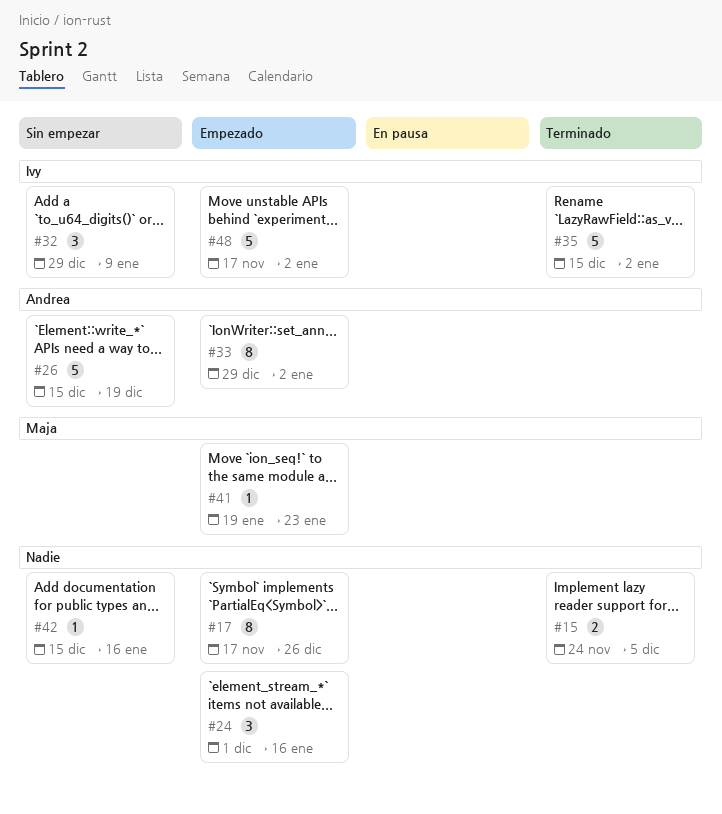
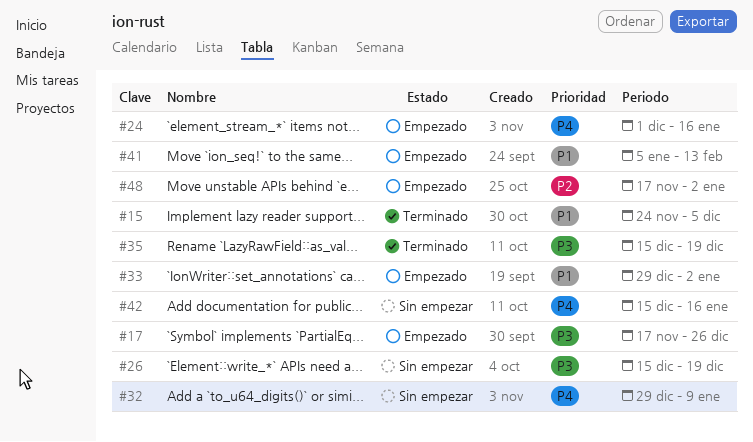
#35, due: Jan 2 -> Dec 19
#41, start: Jan 19 -> Jan 5
#41, due: Jan 23 -> Feb 13

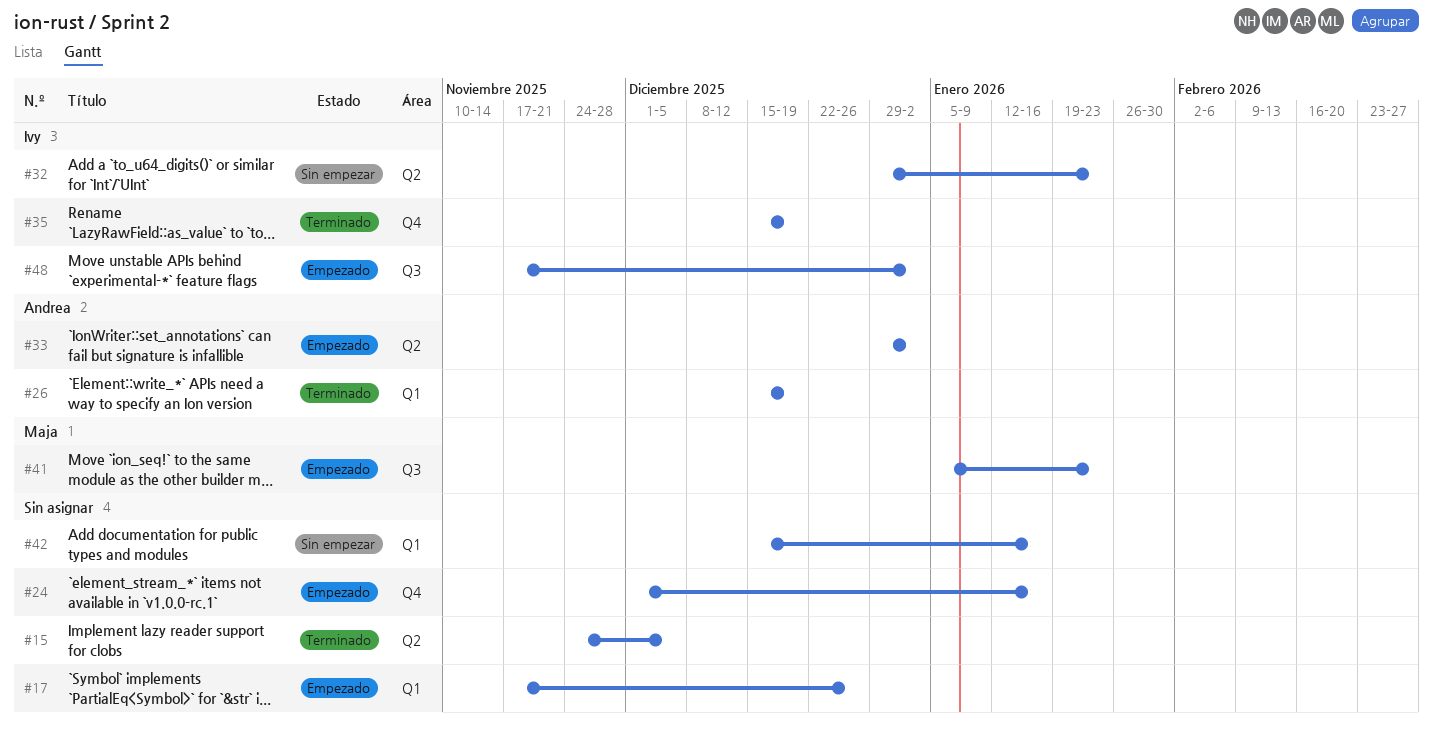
#26, status: Sin empezar -> Terminado
#32, due: Jan 9 -> Jan 23
#41, due: Feb 13 -> Jan 23

